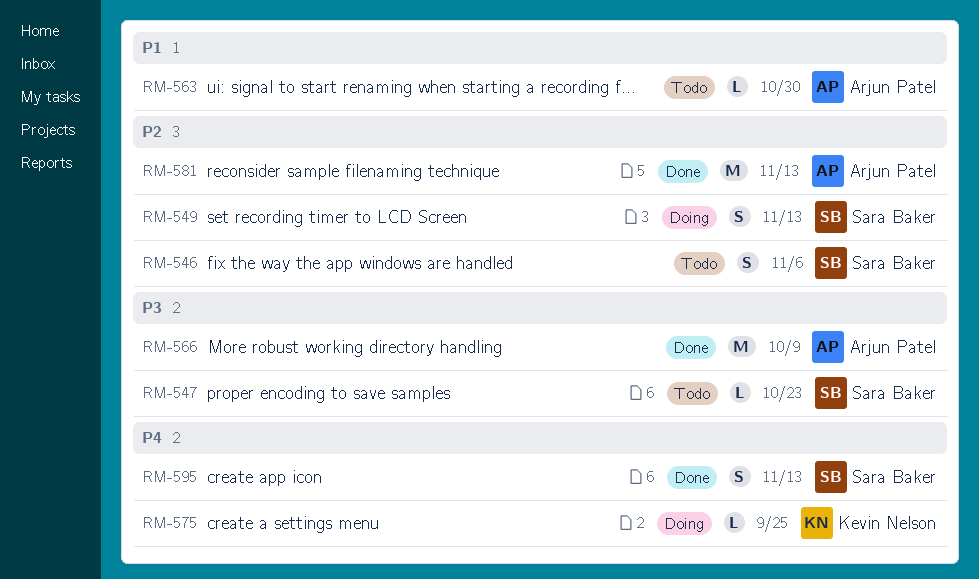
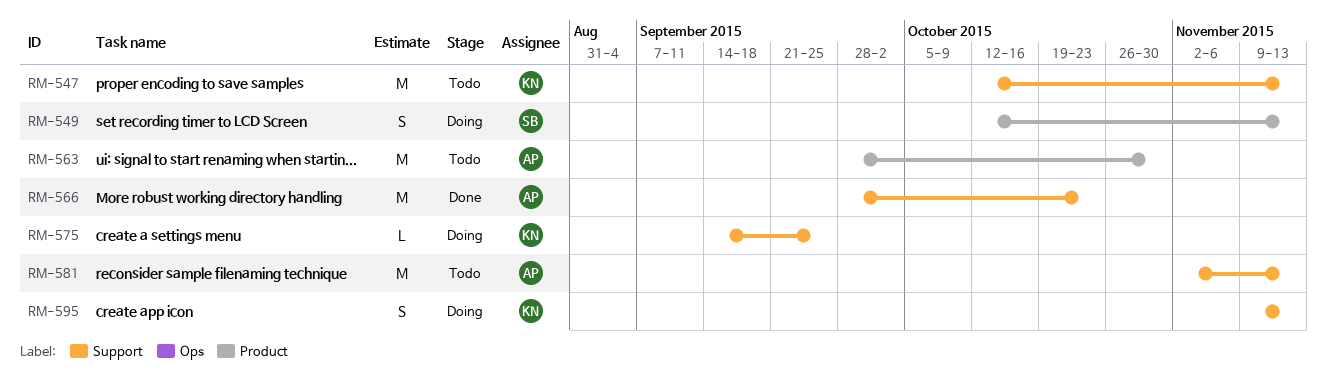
RM-546: present -> none
RM-547, owner: Sara Baker -> Kevin Nelson
RM-547, estimate: L -> M
RM-547, due: Oct 23 -> Nov 13
RM-563, estimate: L -> M
RM-566, due: Oct 9 -> Oct 23
RM-581, status: Done -> Todo
RM-595, status: Done -> Doing
RM-595, owner: Sara Baker -> Kevin Nelson

